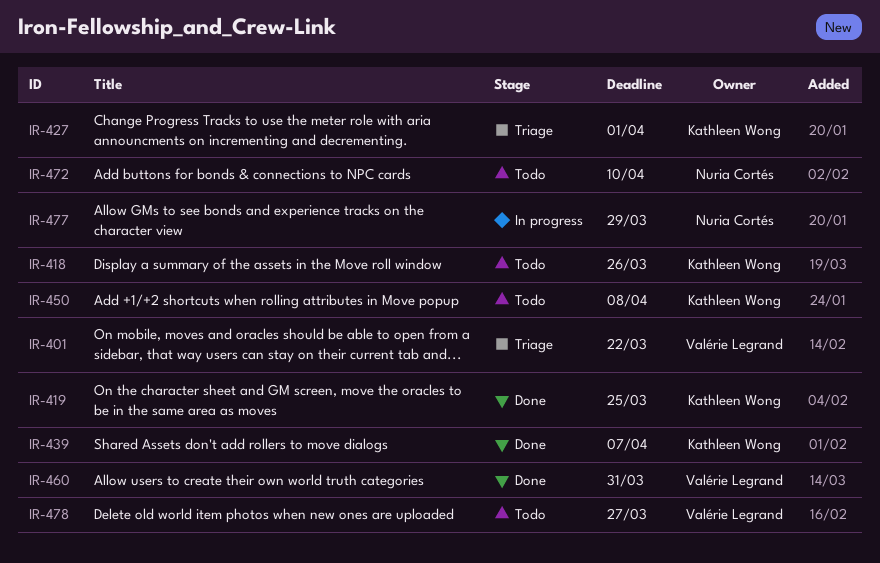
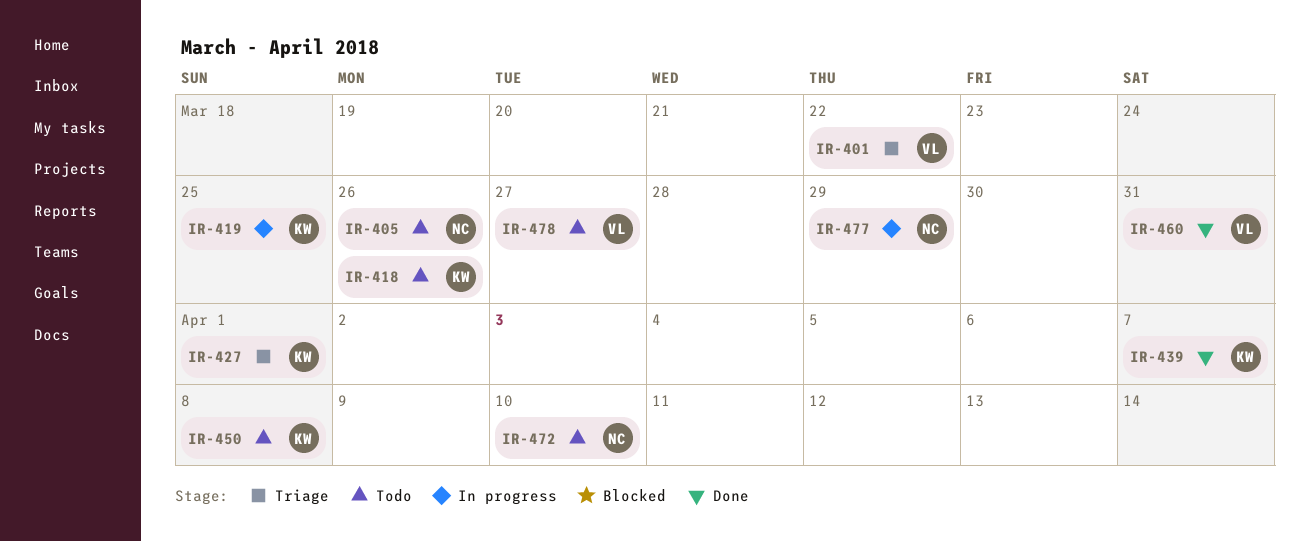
IR-405: none -> present
IR-419, status: Done -> In progress

